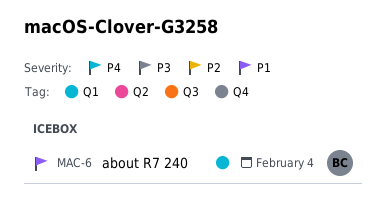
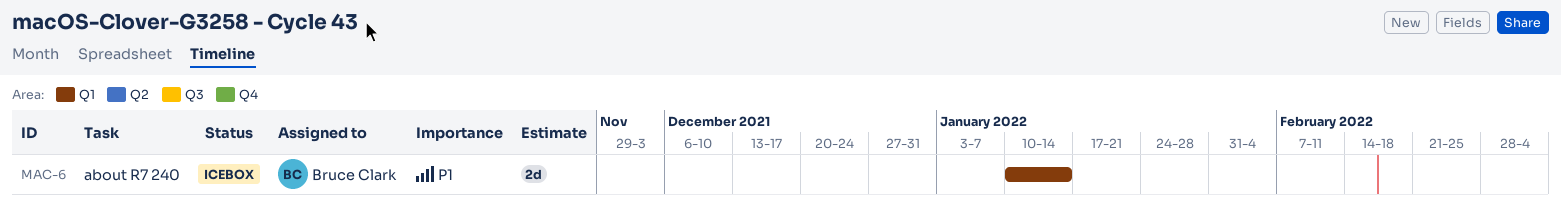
MAC-6, due: Feb 4 -> Jan 14

